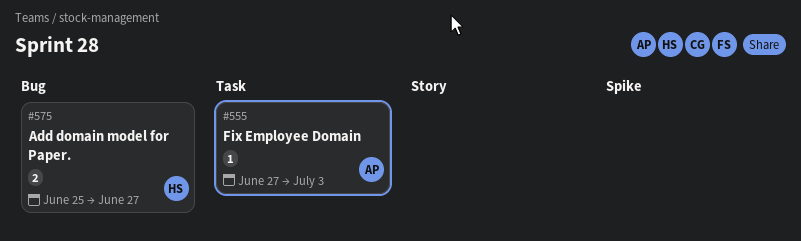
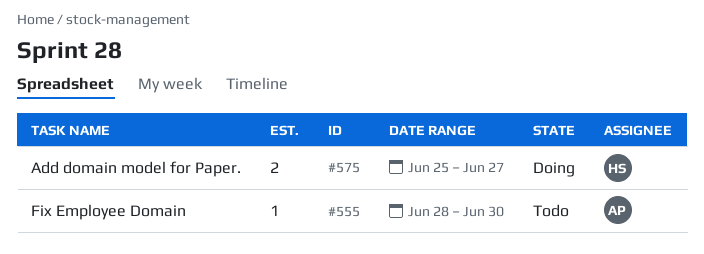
#555, start: Jun 27 -> Jun 28
#555, due: Jul 3 -> Jun 30

